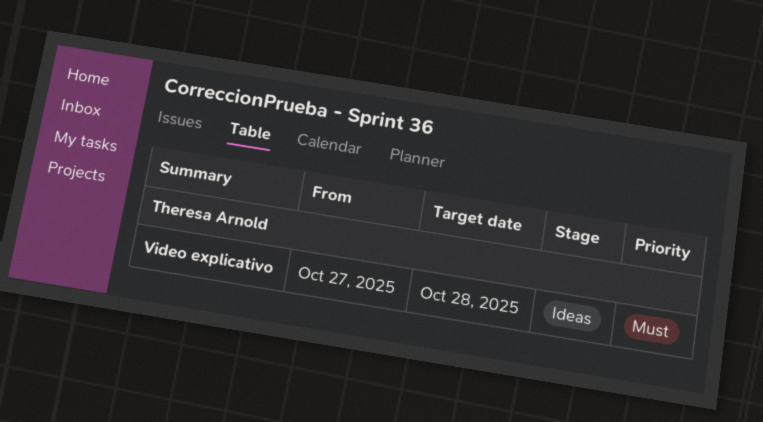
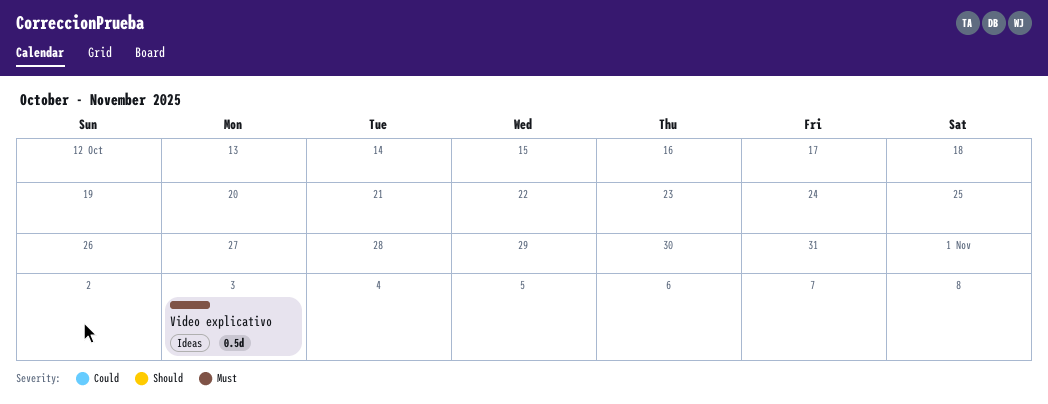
Video explicativo, due: Oct 28 -> Nov 3

